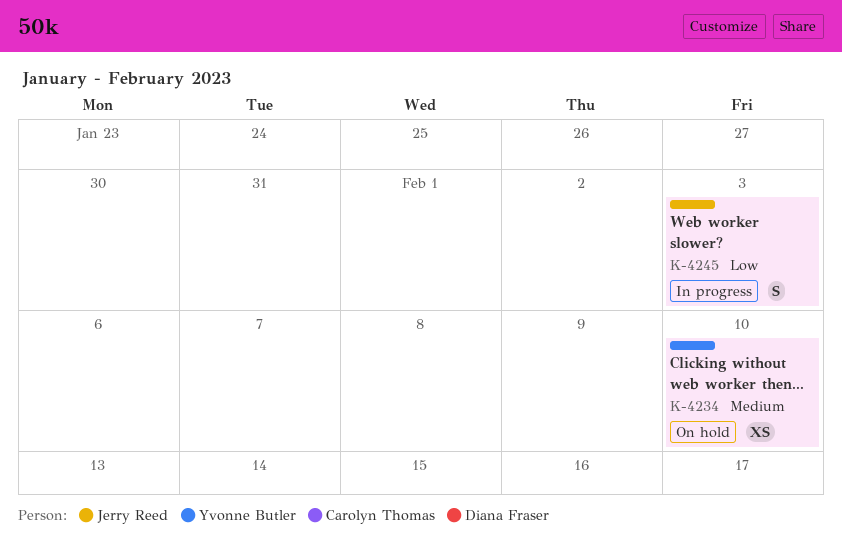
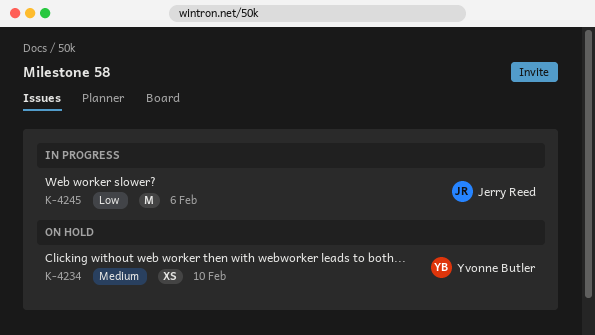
K-4245, estimate: S -> M
K-4245, due: Feb 3 -> Feb 6

